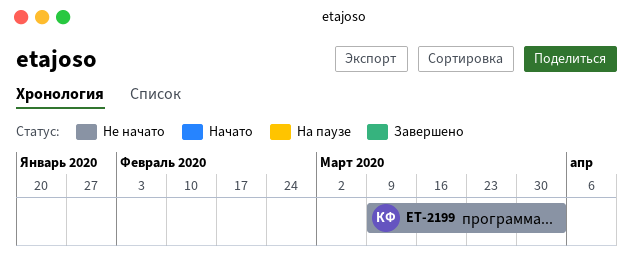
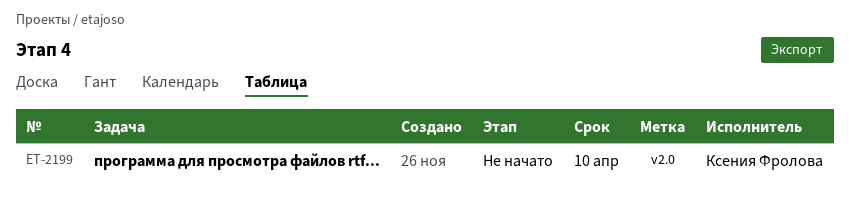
ET-2199, due: Apr 3 -> Apr 10

